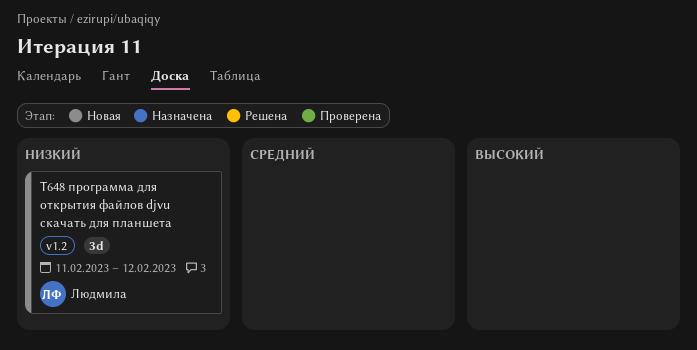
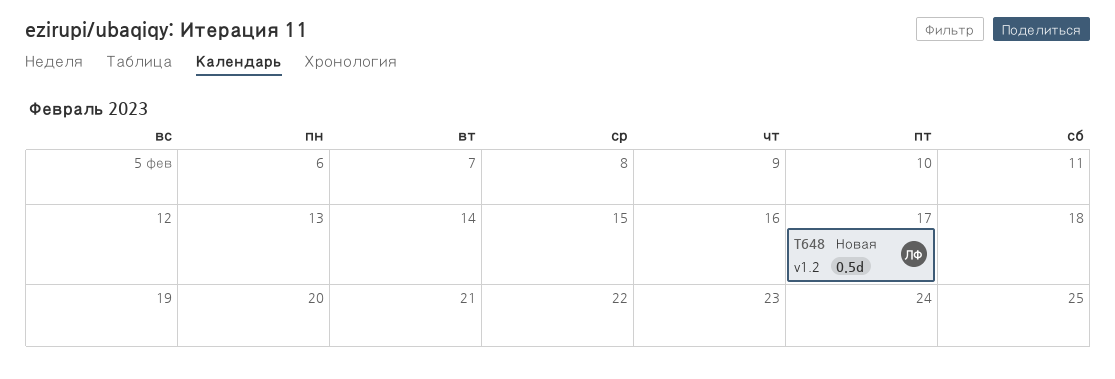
T648, estimate: 3d -> 0.5d
T648, due: Feb 12 -> Feb 17

